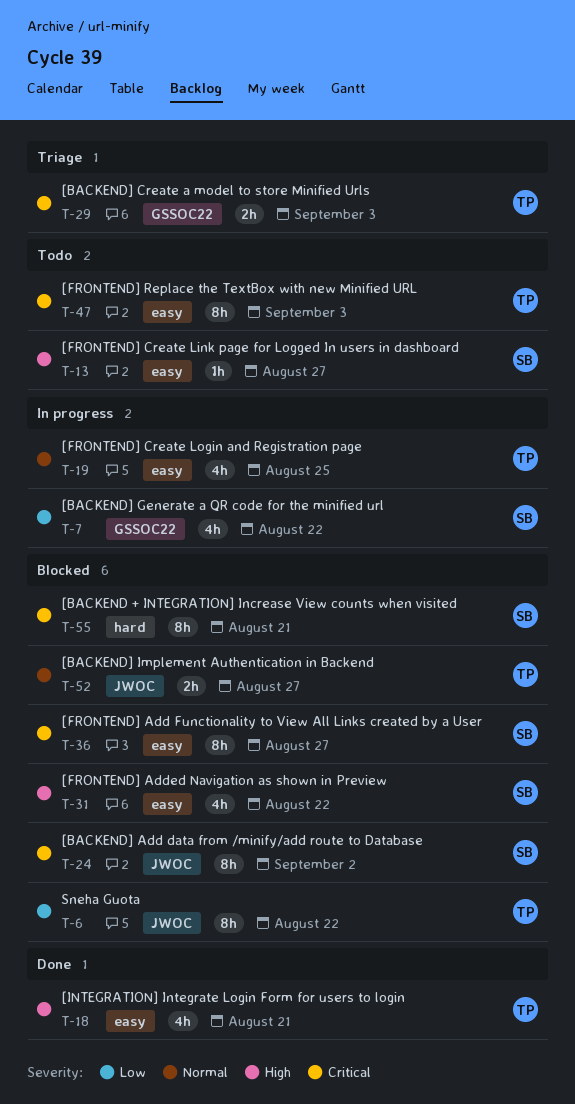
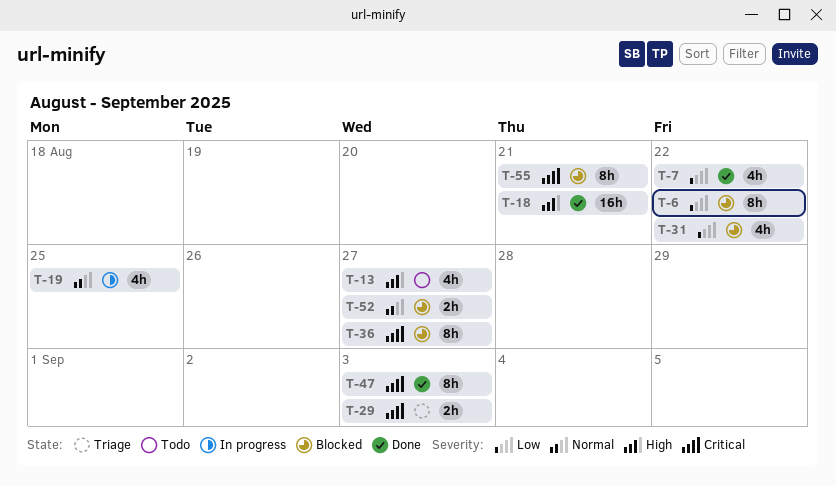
T-7, status: In progress -> Done
T-13, estimate: 1h -> 4h
T-18, estimate: 4h -> 16h
T-24: present -> none
T-31, priority: High -> Low
T-47, status: Todo -> Done

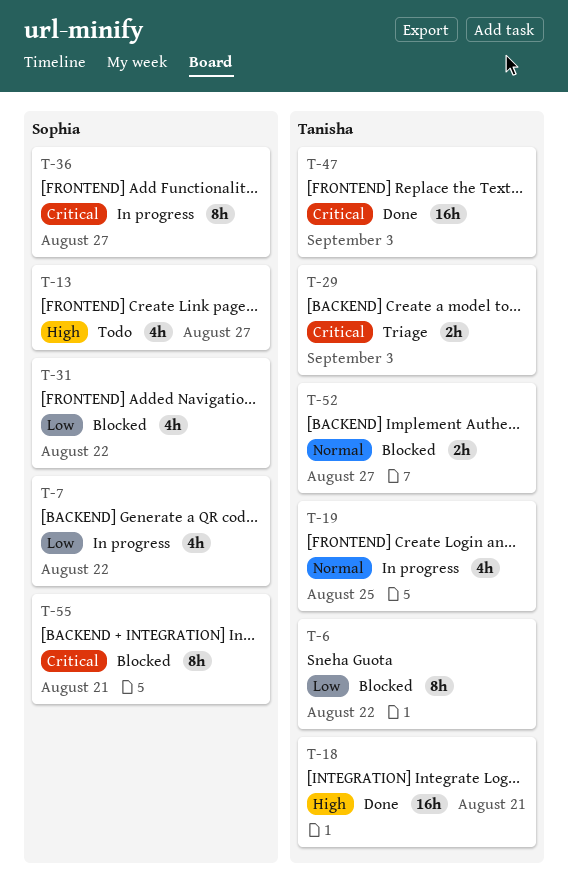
T-7, status: Done -> In progress
T-36, status: Blocked -> In progress
T-47, estimate: 8h -> 16h

